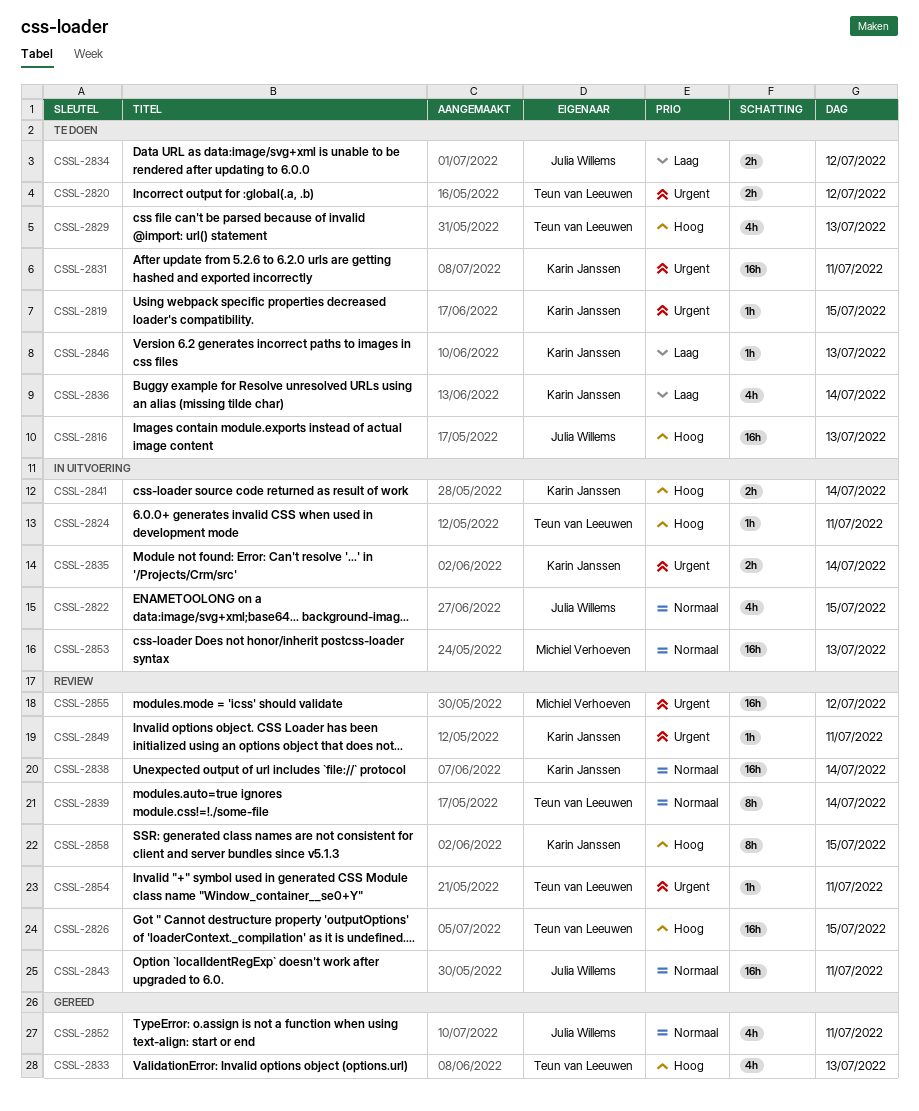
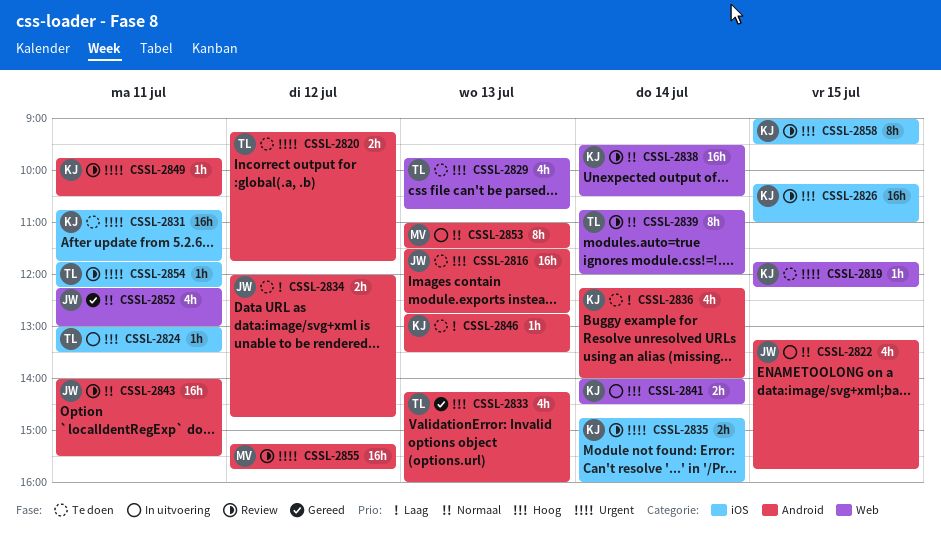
CSSL-2826, owner: Teun van Leeuwen -> Karin Janssen
CSSL-2835, status: In uitvoering -> Review
CSSL-2853, estimate: 16h -> 8h

